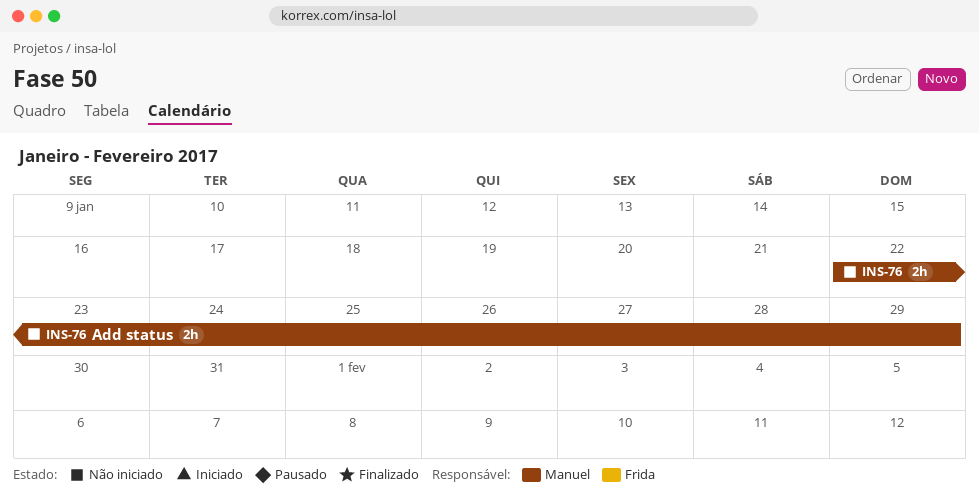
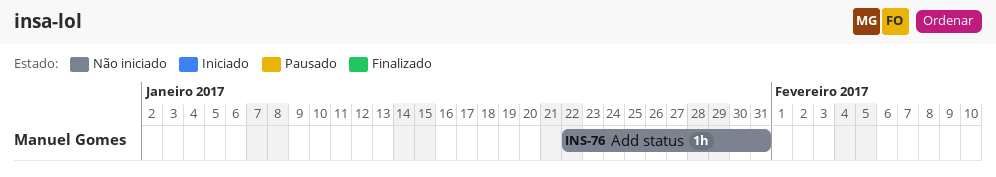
INS-76, estimate: 2h -> 1h
INS-76, due: Jan 29 -> Jan 31

